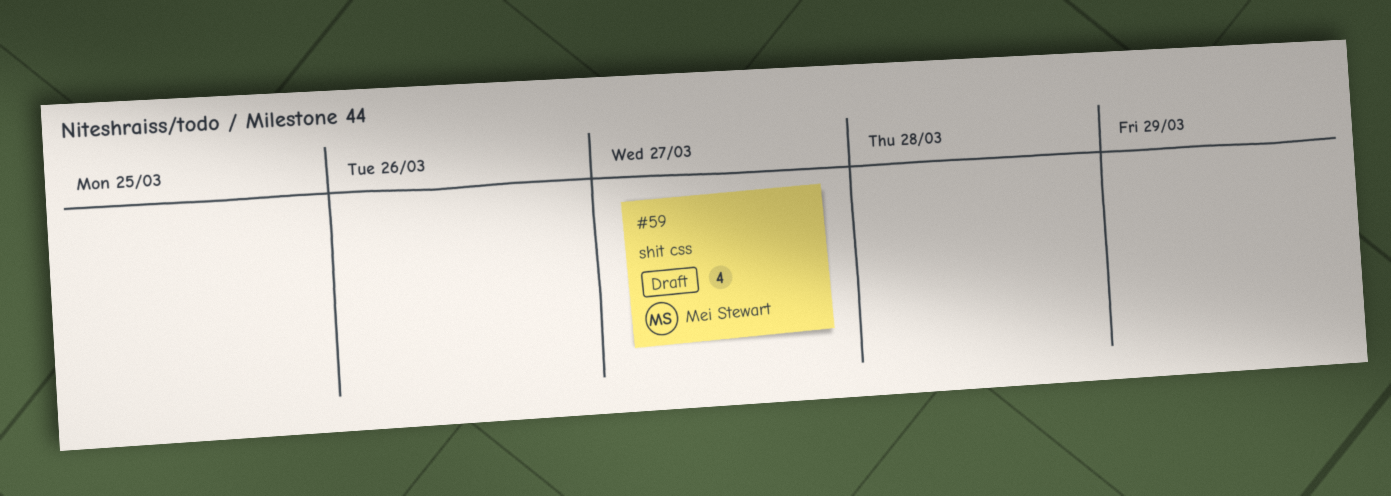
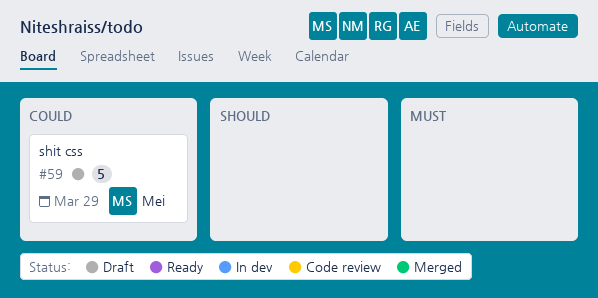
#59, estimate: 4 -> 5
#59, due: Mar 27 -> Mar 29

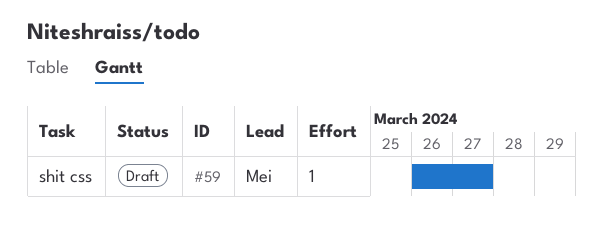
#59, estimate: 5 -> 1
#59, due: Mar 29 -> Mar 27

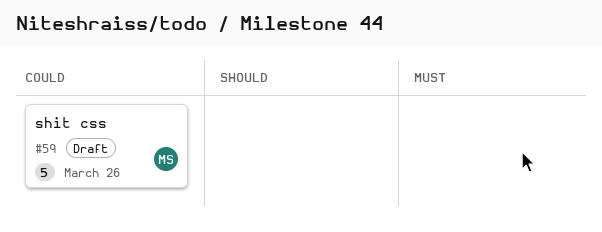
#59, estimate: 1 -> 5
#59, due: Mar 27 -> Mar 26

